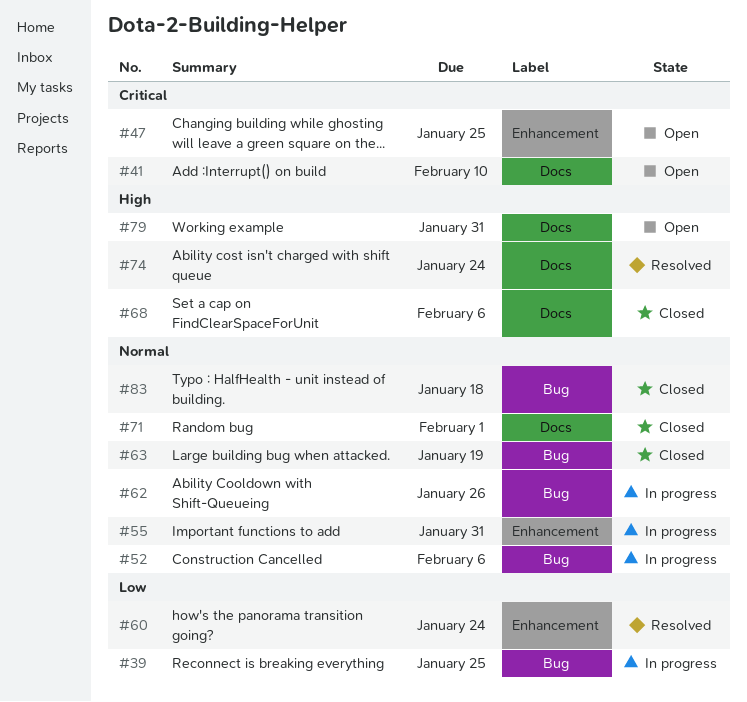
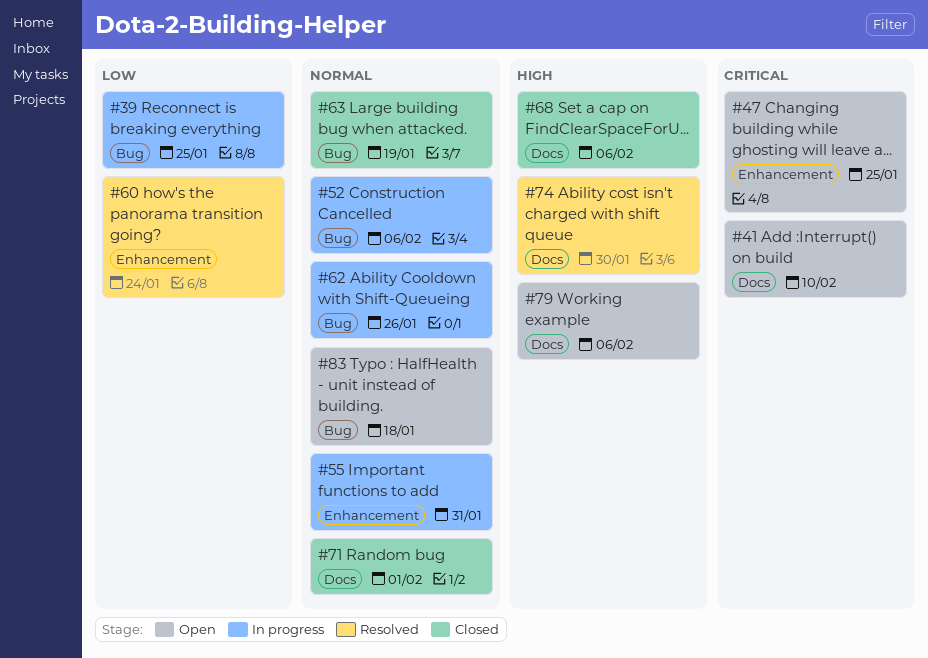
#74, due: Jan 24 -> Jan 30
#79, due: Jan 31 -> Feb 6
#83, status: Closed -> Open

